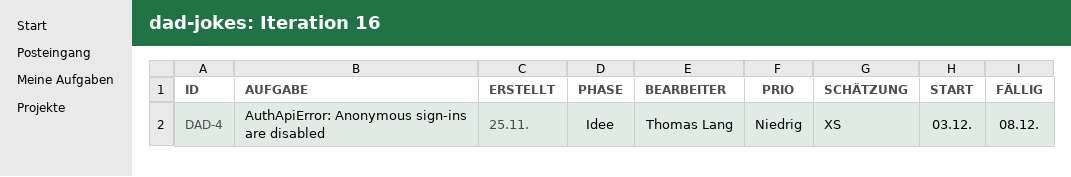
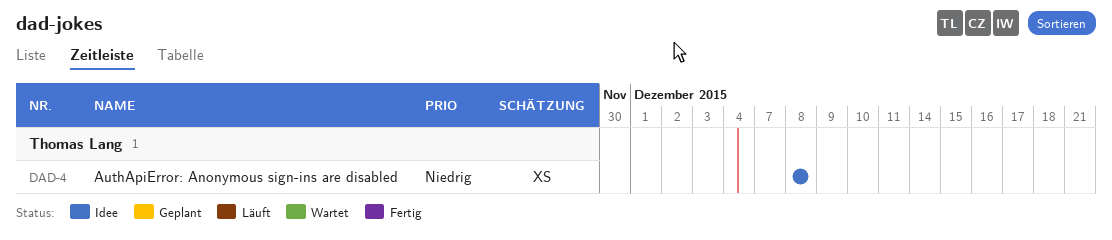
DAD-4, start: Dec 3 -> Dec 8

